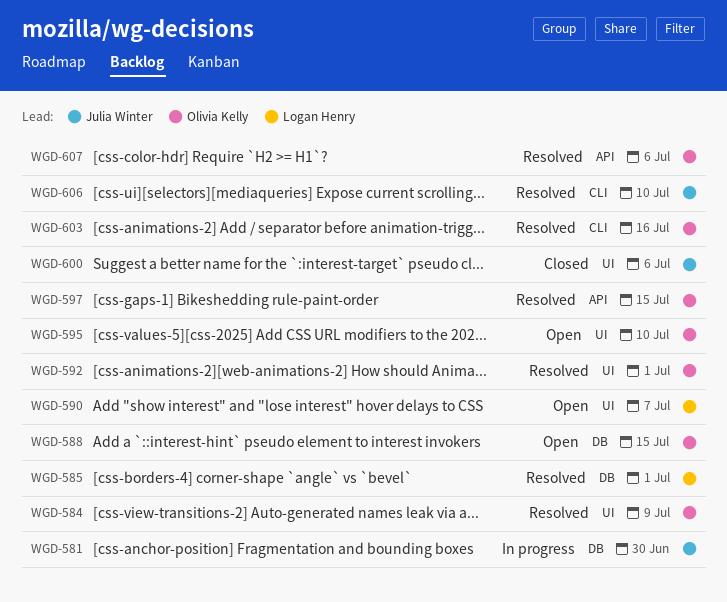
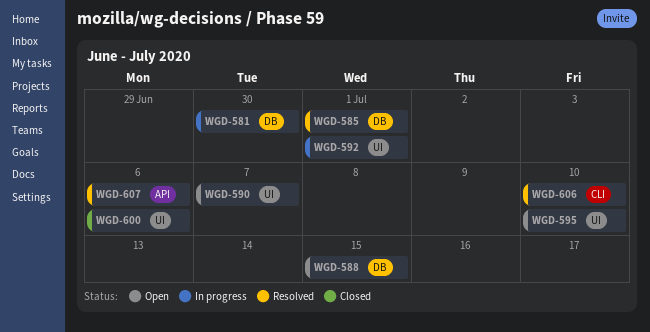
WGD-584: present -> none
WGD-592, status: Resolved -> In progress
WGD-597: present -> none
WGD-603: present -> none

